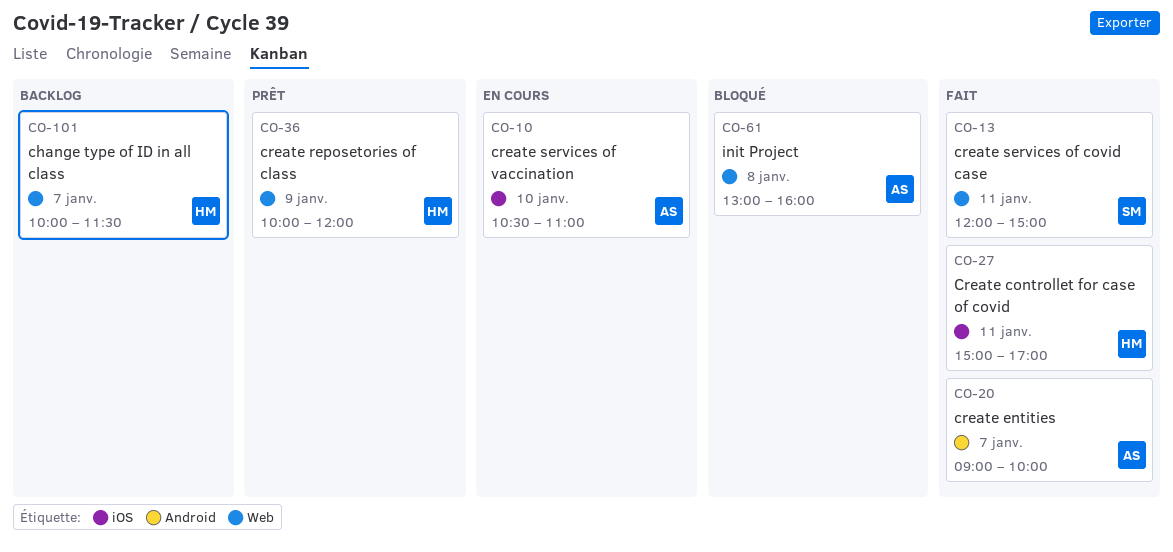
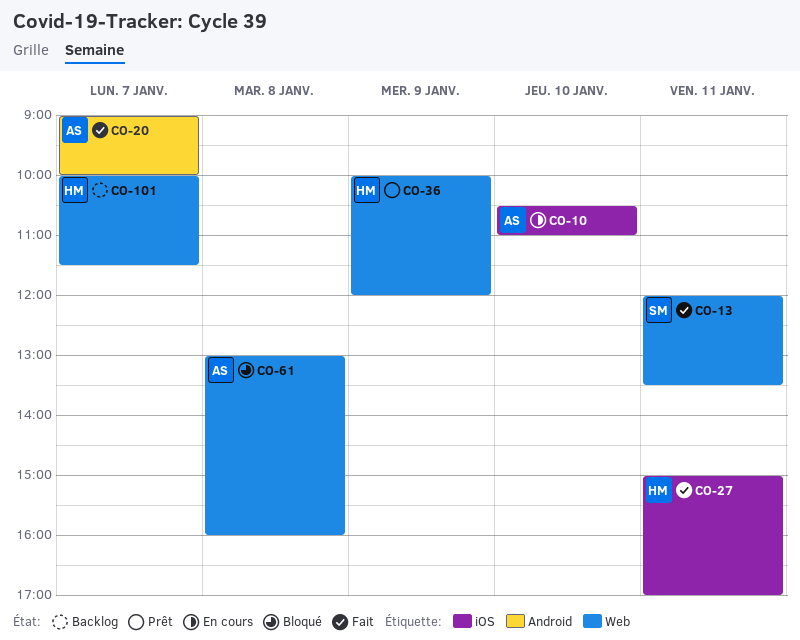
CO-13, ends: 15:00 -> 13:30

